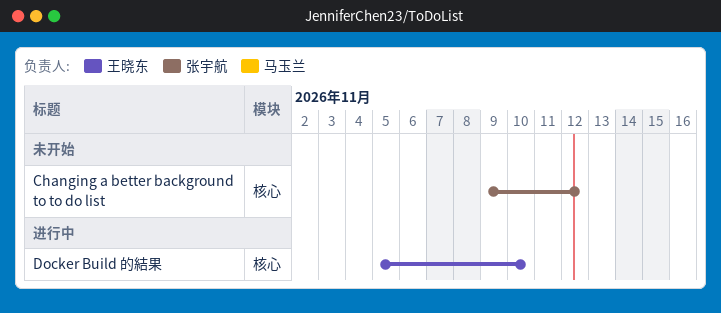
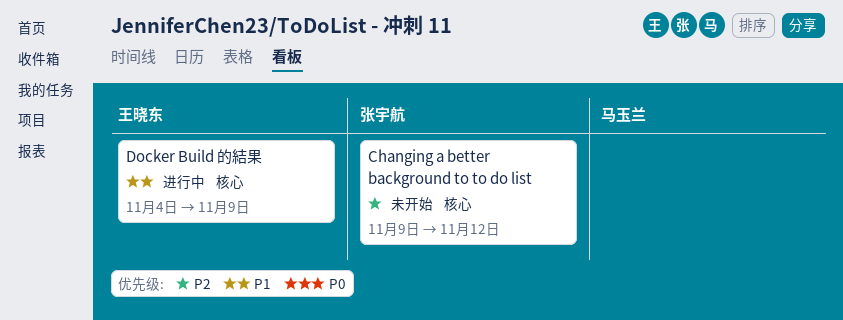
Docker Build 的結果, start: Nov 5 -> Nov 4
Docker Build 的結果, due: Nov 10 -> Nov 9

